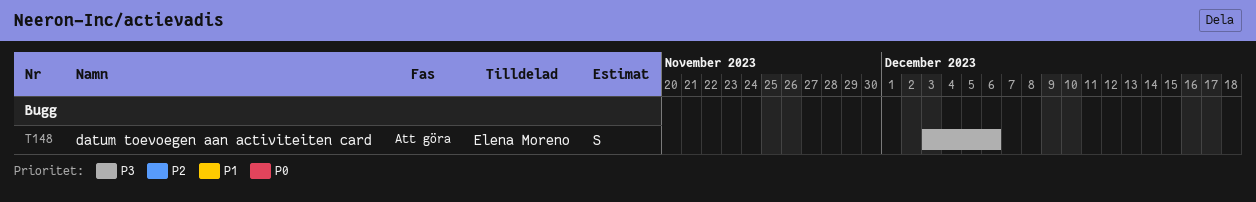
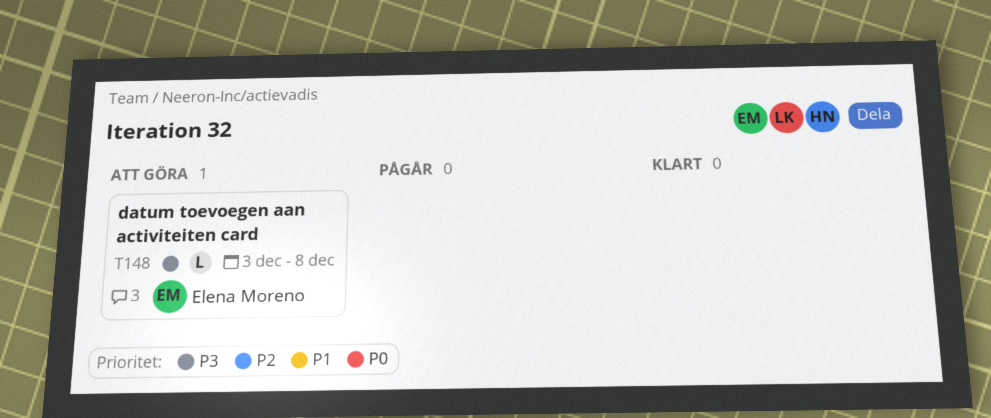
T148, estimate: S -> L
T148, due: Dec 6 -> Dec 8

